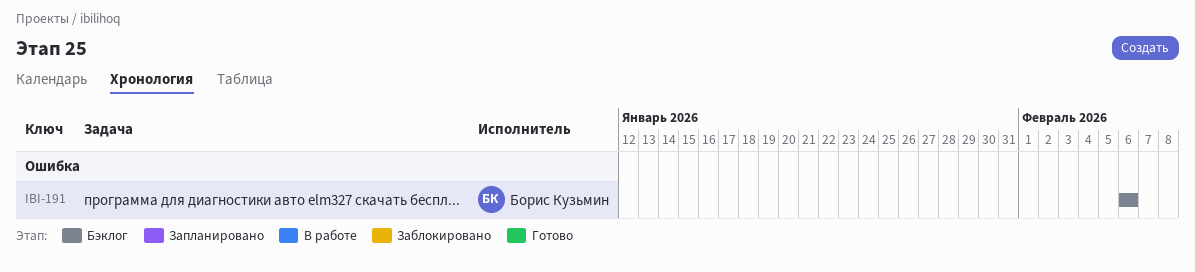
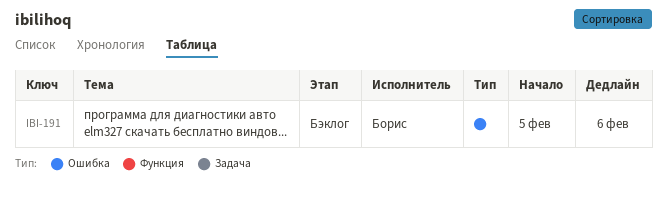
IBI-191, start: Feb 6 -> Feb 5

